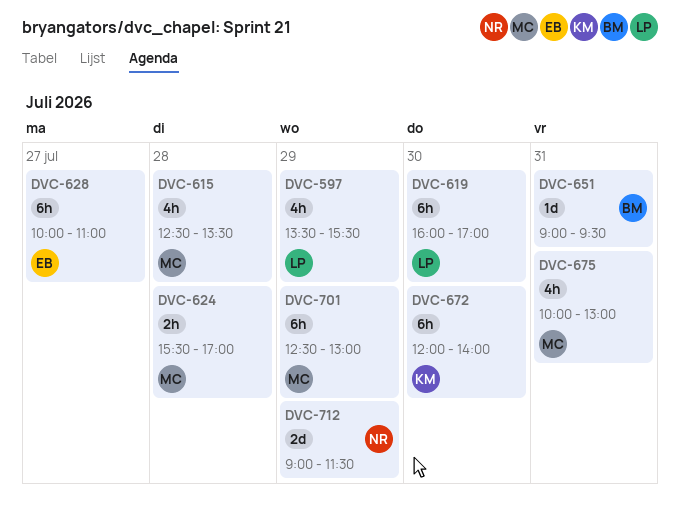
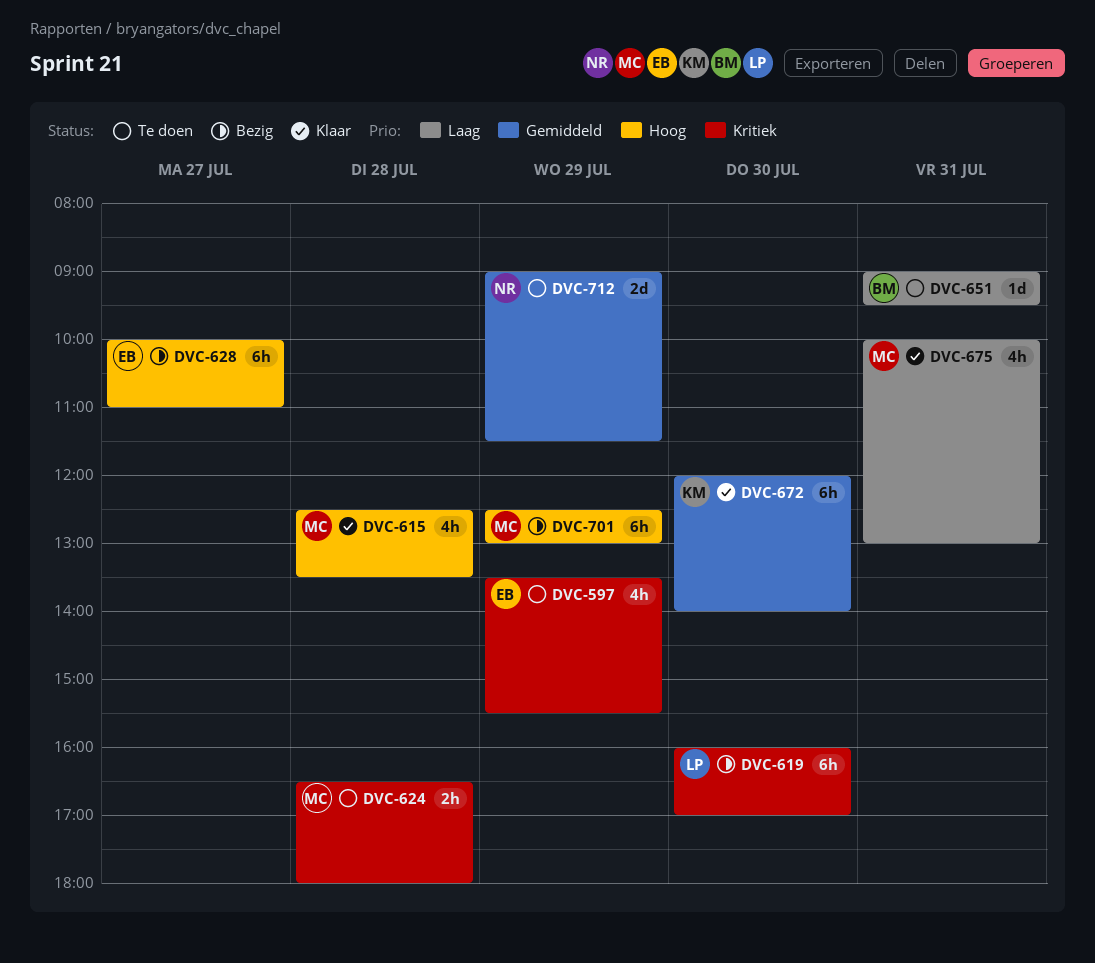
DVC-597, owner: LP -> EB
DVC-624, begins: 15:30 -> 16:30
DVC-624, ends: 17:00 -> 18:00

